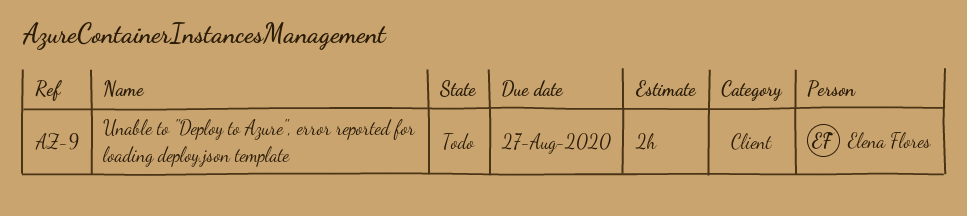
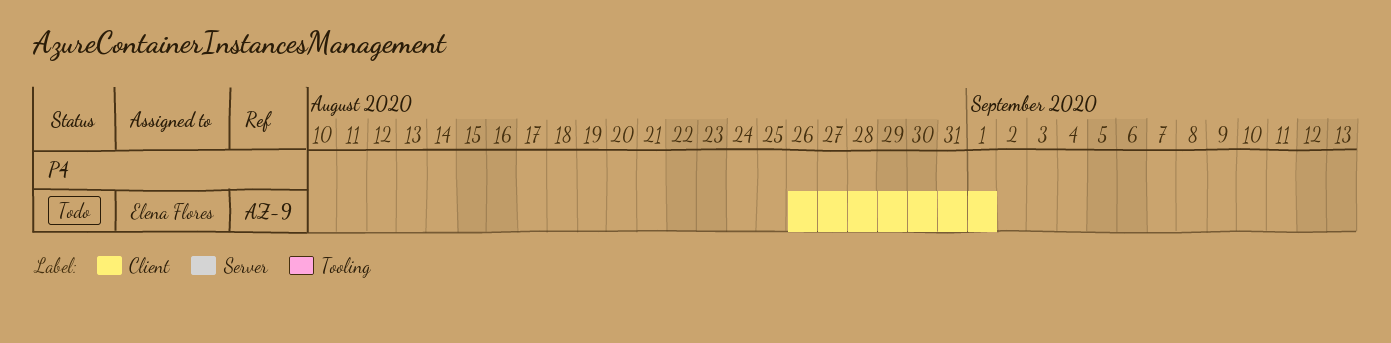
AZ-9, due: Aug 27 -> Sep 1

